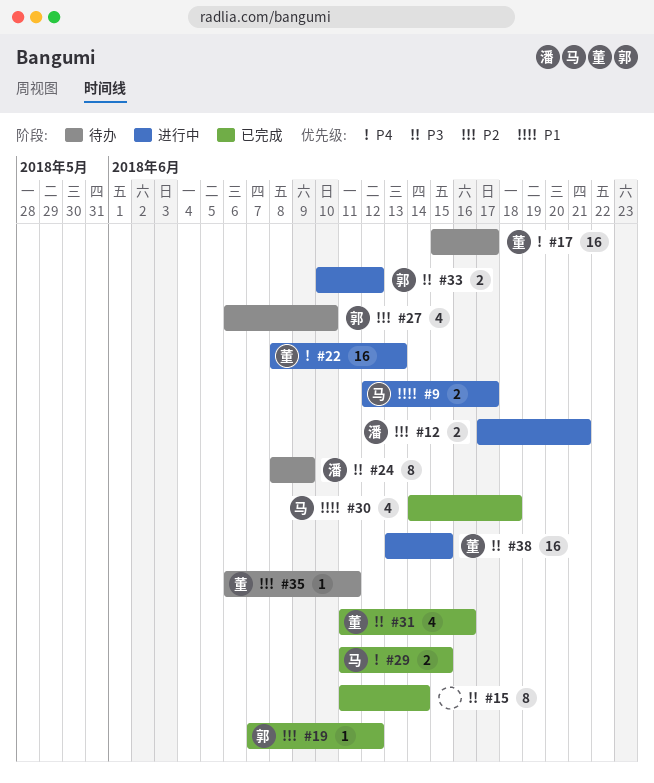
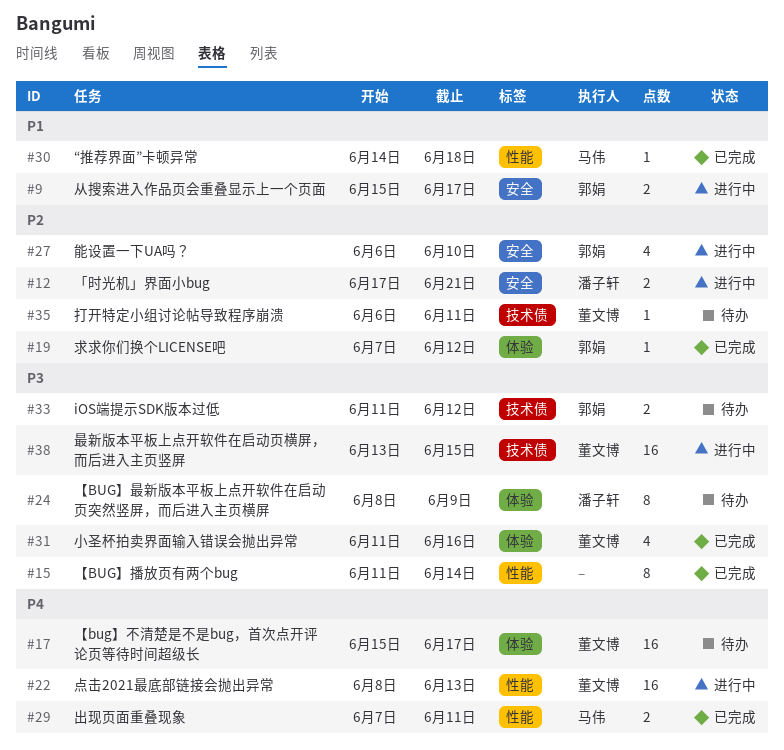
#9, owner: 马伟 -> 郭娟
#9, start: Jun 12 -> Jun 15
#27, status: 待办 -> 进行中
#29, start: Jun 11 -> Jun 7
#29, due: Jun 15 -> Jun 11
#30, estimate: 4 -> 1
#33, status: 进行中 -> 待办
#33, start: Jun 10 -> Jun 11

